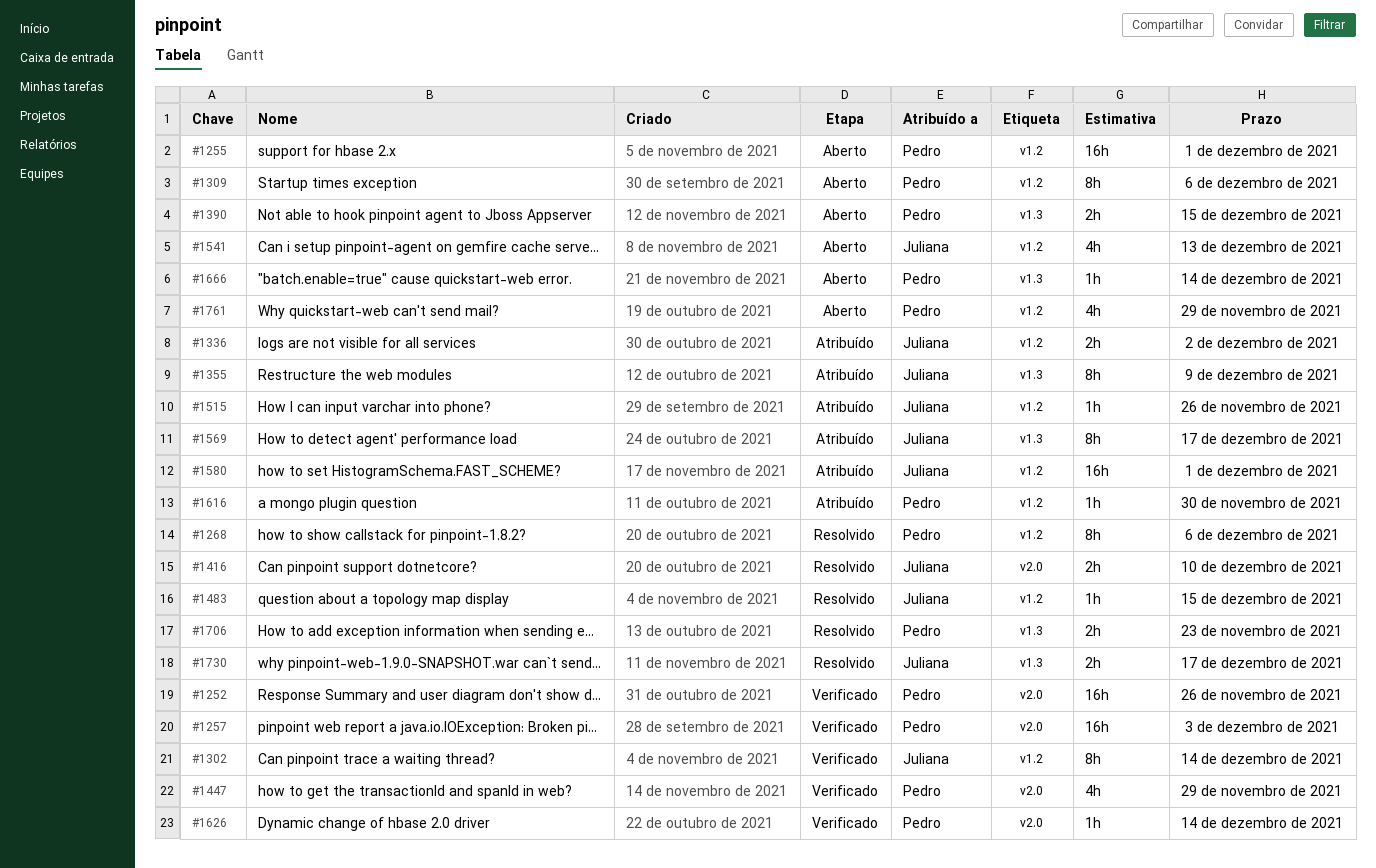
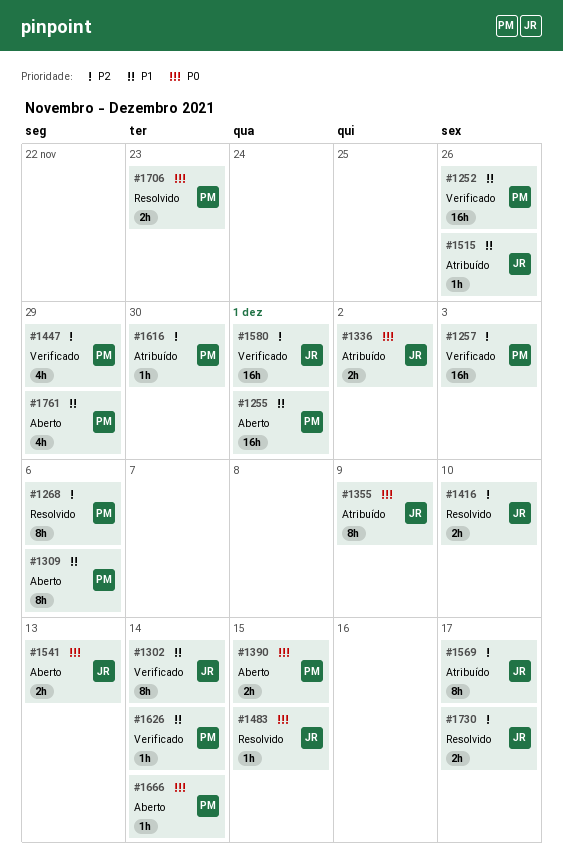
#1541, estimate: 4h -> 2h
#1580, status: Atribuído -> Verificado

